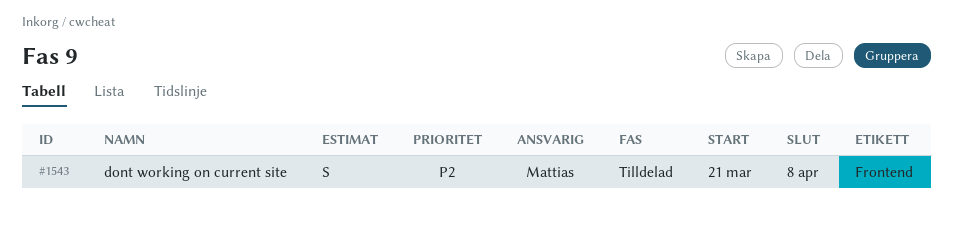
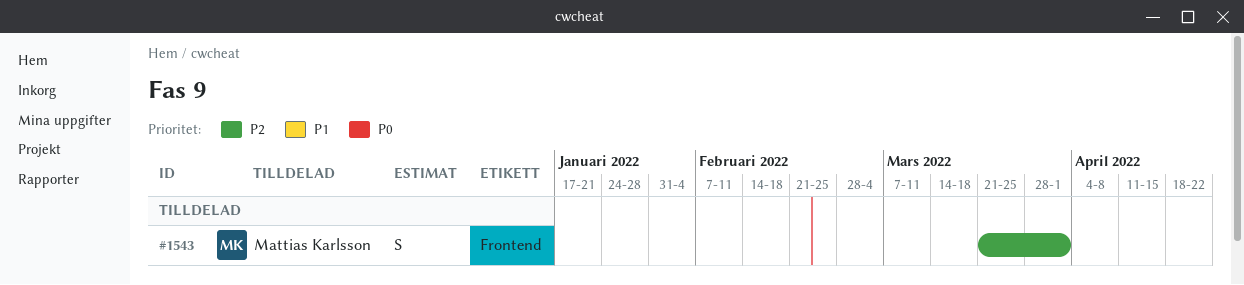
#1543, due: Apr 8 -> Apr 1

